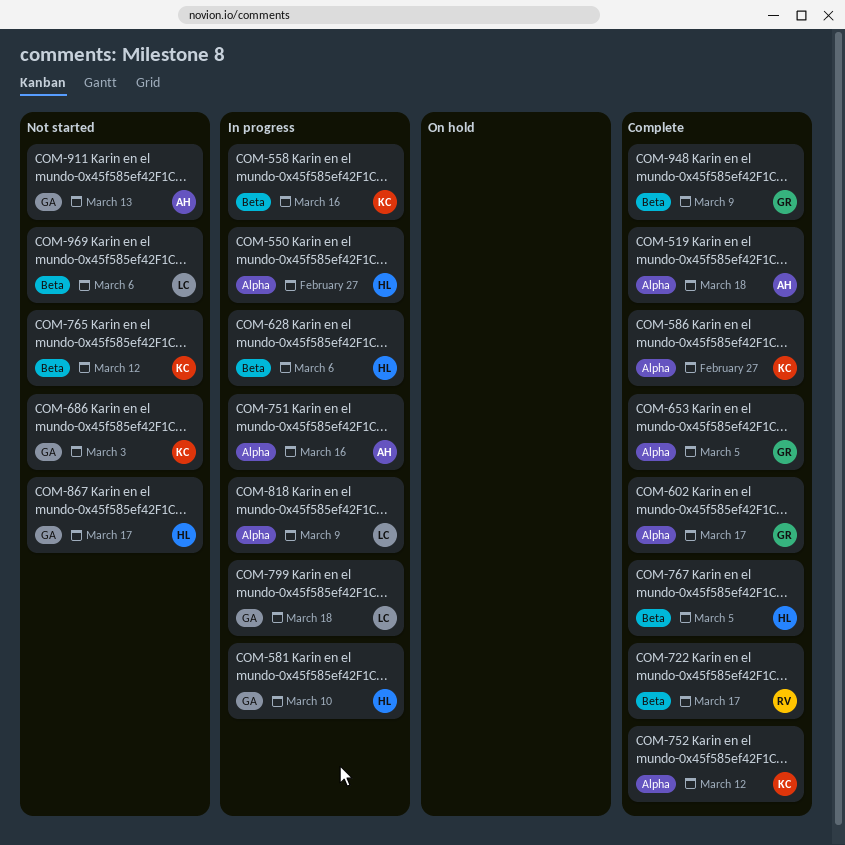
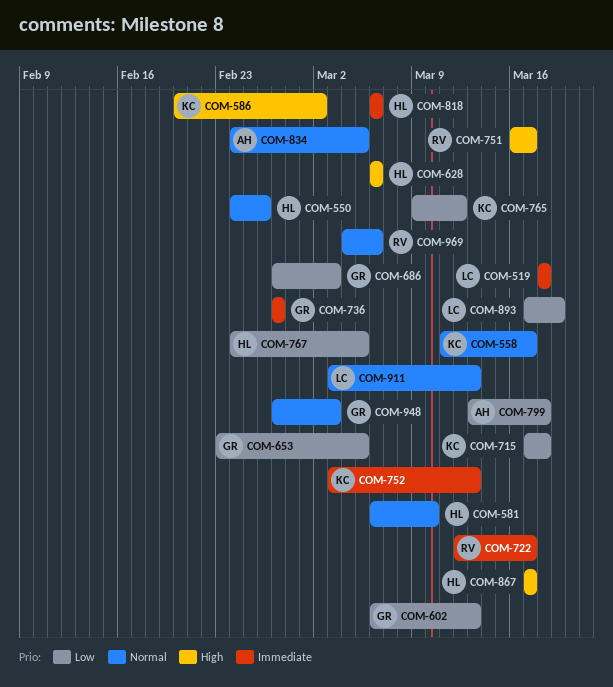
COM-519, owner: AH -> LC
COM-550, due: Feb 27 -> Feb 26
COM-558, due: Mar 16 -> Mar 17
COM-586, due: Feb 27 -> Mar 2
COM-602, due: Mar 17 -> Mar 13
COM-686, owner: KC -> GR
COM-715: none -> present
COM-736: none -> present
COM-751, owner: AH -> RV
COM-751, due: Mar 16 -> Mar 17
COM-752, due: Mar 12 -> Mar 13
COM-799, owner: LC -> AH
COM-818, owner: LC -> HL
COM-818, due: Mar 9 -> Mar 6
COM-834: none -> present
COM-893: none -> present
COM-911, owner: AH -> LC
COM-948, due: Mar 9 -> Mar 3
COM-969, owner: LC -> RV

